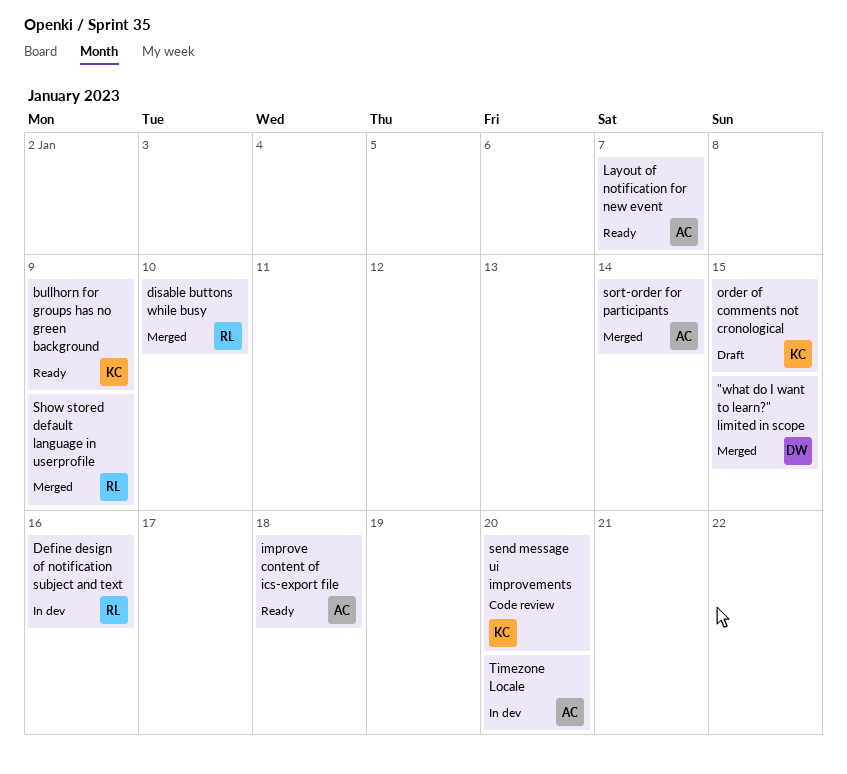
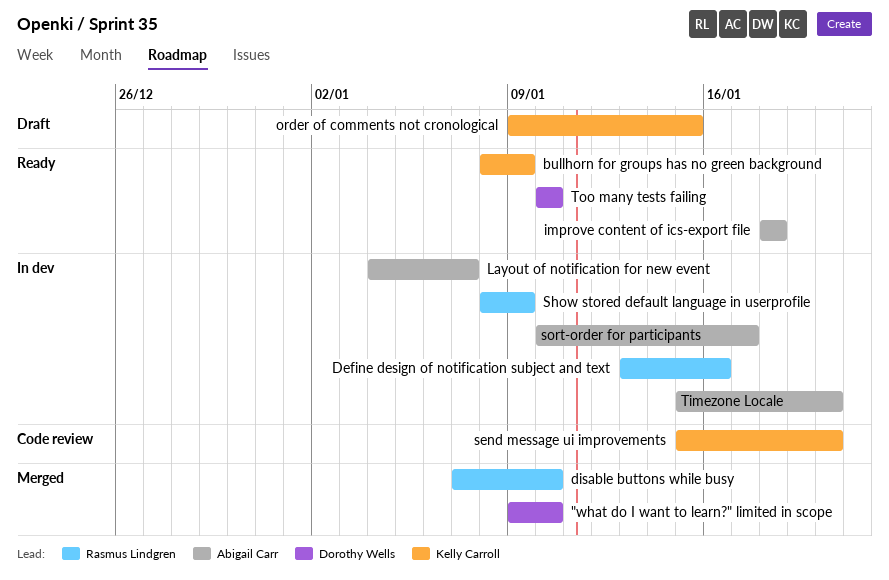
"what do I want to learn?" limited in scope, due: Jan 15 -> Jan 10
Layout of notification for new event, status: Ready -> In dev
Show stored default language in userprofile, status: Merged -> In dev
sort-order for participants, status: Merged -> In dev
sort-order for participants, due: Jan 14 -> Jan 17
Too many tests failing: none -> present

